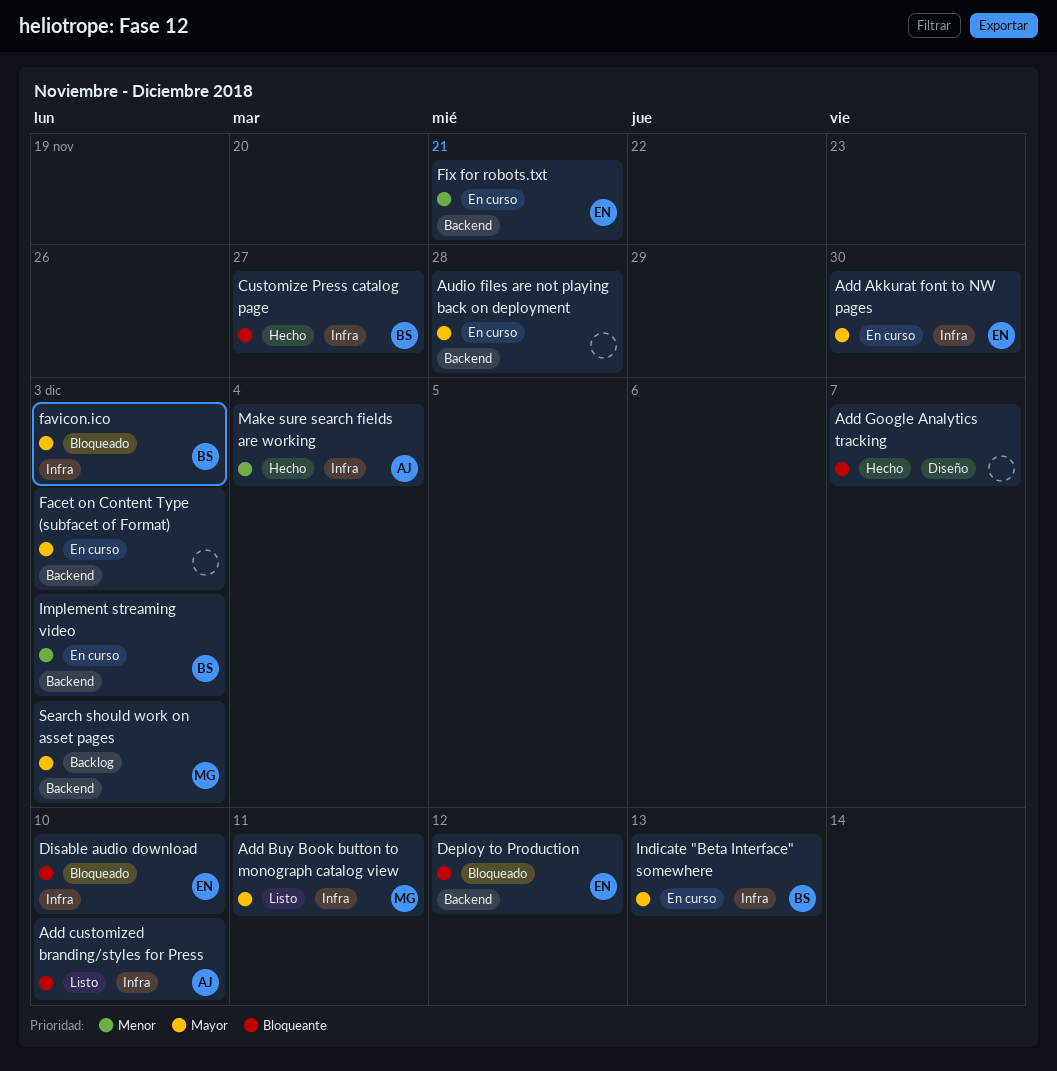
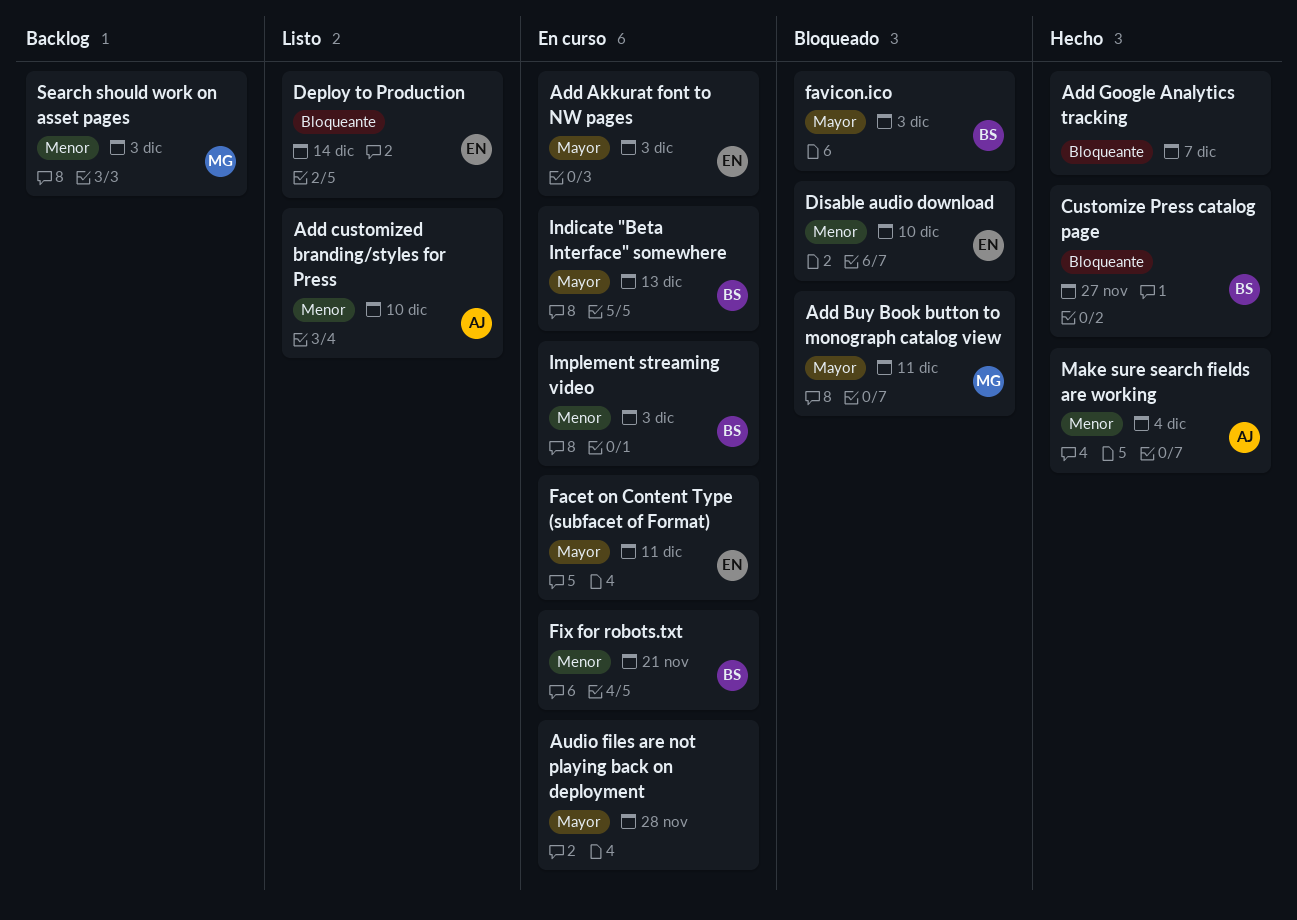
Add Akkurat font to NW pages, due: Nov 30 -> Dec 3
Add Buy Book button to monograph catalog view, status: Listo -> Bloqueado
Add customized branding/styles for Press, priority: Bloqueante -> Menor
Deploy to Production, status: Bloqueado -> Listo
Deploy to Production, due: Dec 12 -> Dec 14
Disable audio download, priority: Bloqueante -> Menor
Facet on Content Type (subfacet of Format), owner: none -> EN
Facet on Content Type (subfacet of Format), due: Dec 3 -> Dec 11
Fix for robots.txt, owner: EN -> BS
Search should work on asset pages, priority: Mayor -> Menor

